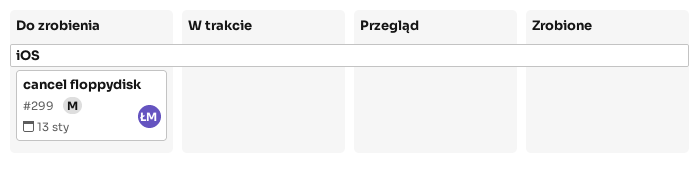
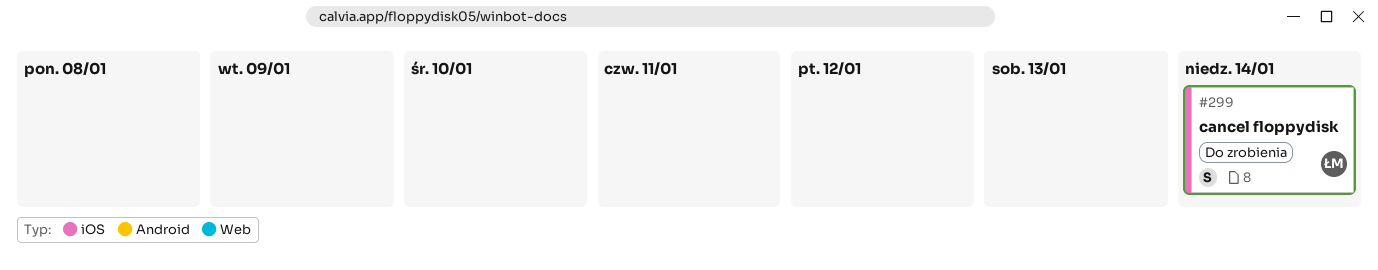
#299, estimate: M -> S
#299, due: Jan 13 -> Jan 14

